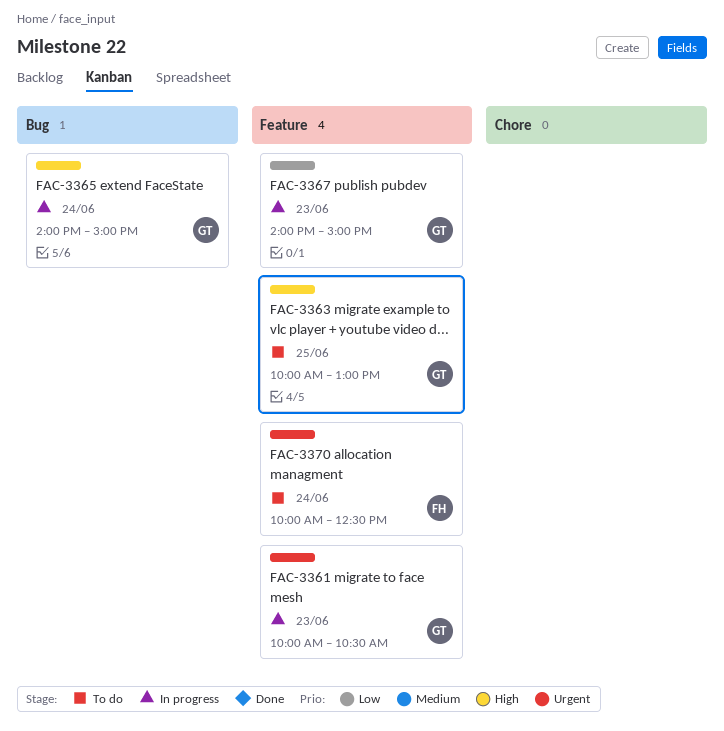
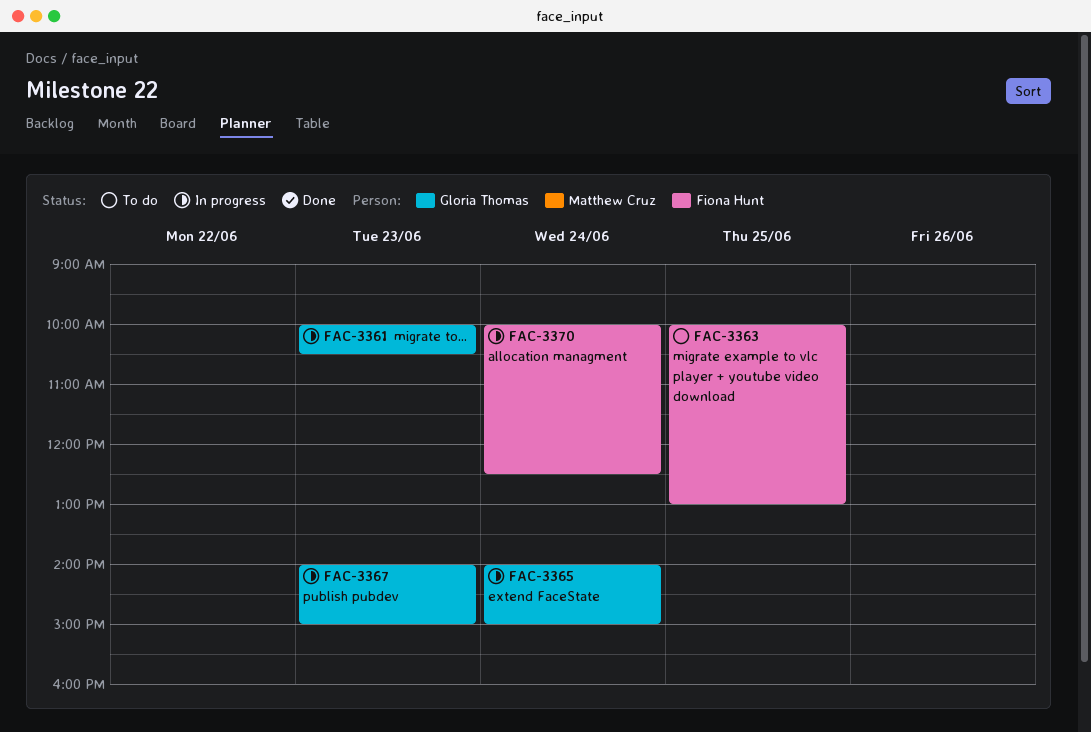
FAC-3363, owner: Gloria Thomas -> Fiona Hunt
FAC-3370, status: To do -> In progress

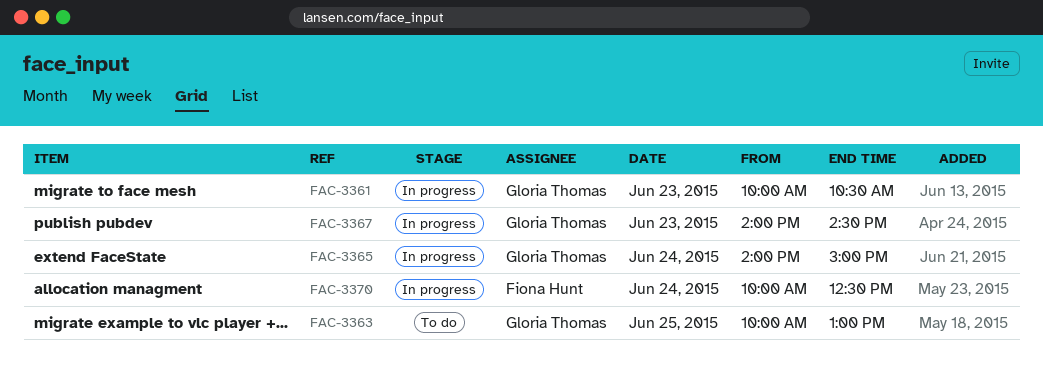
FAC-3363, owner: Fiona Hunt -> Gloria Thomas
FAC-3367, ends: 15:00 -> 14:30

